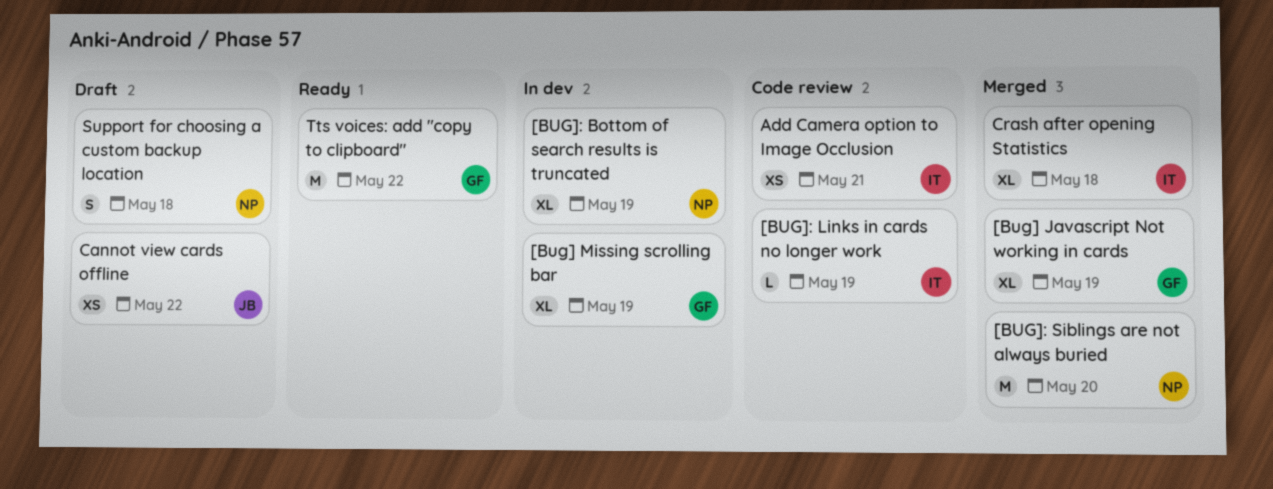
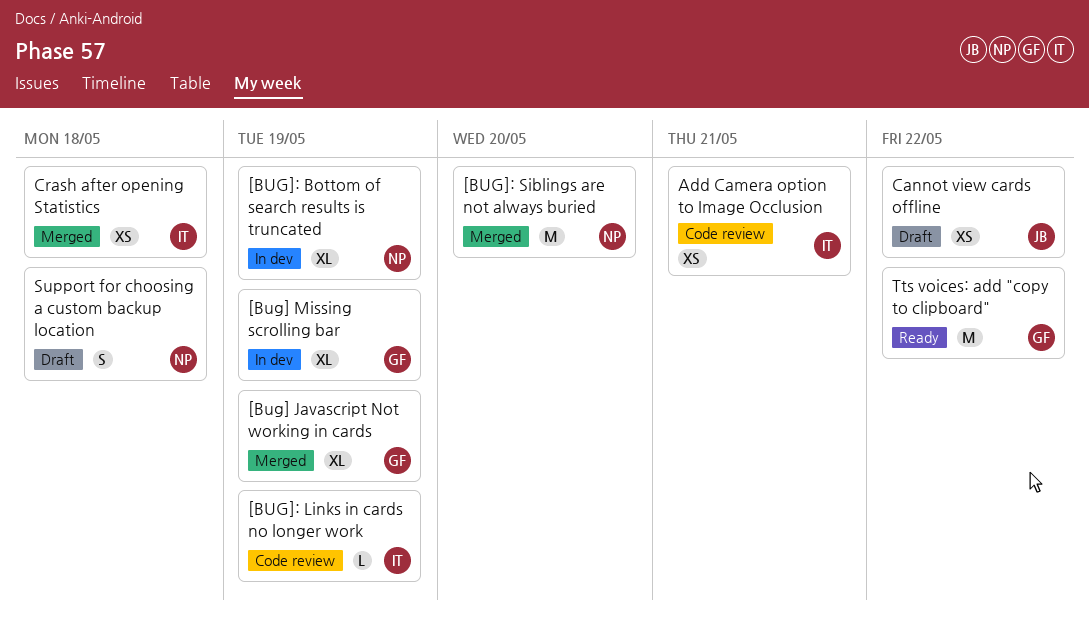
Crash after opening Statistics, estimate: XL -> XS

